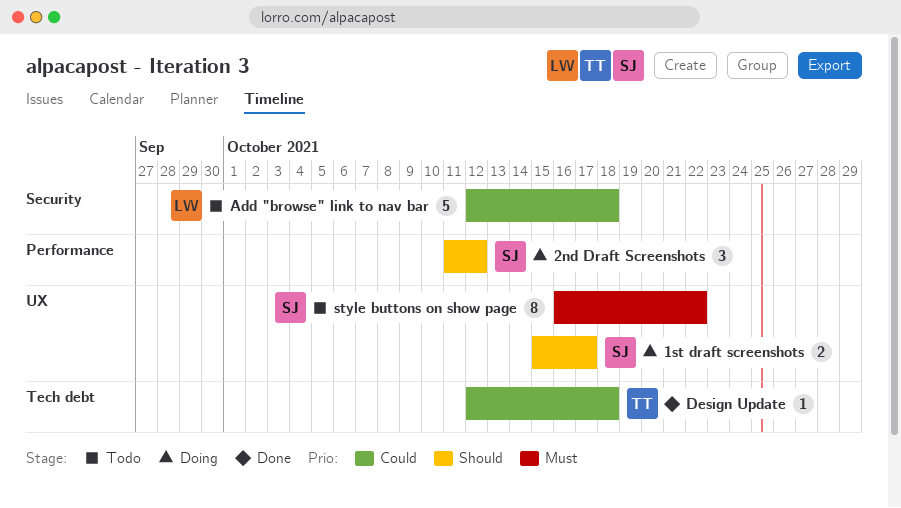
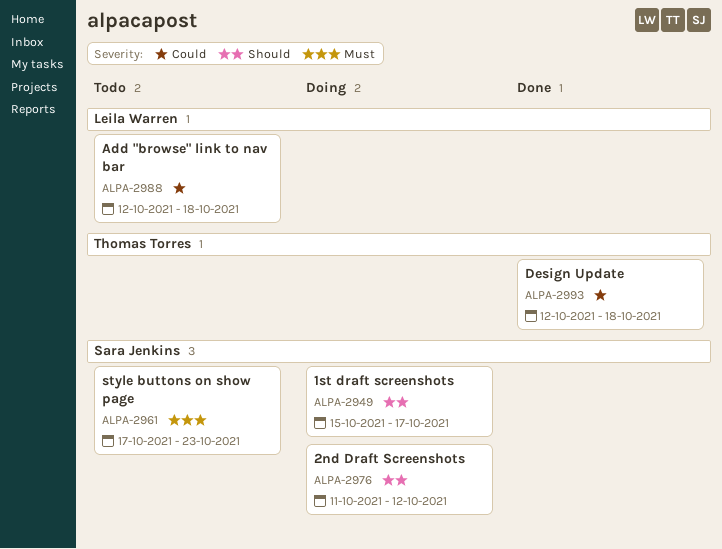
style buttons on show page, start: Oct 16 -> Oct 17
style buttons on show page, due: Oct 22 -> Oct 23

